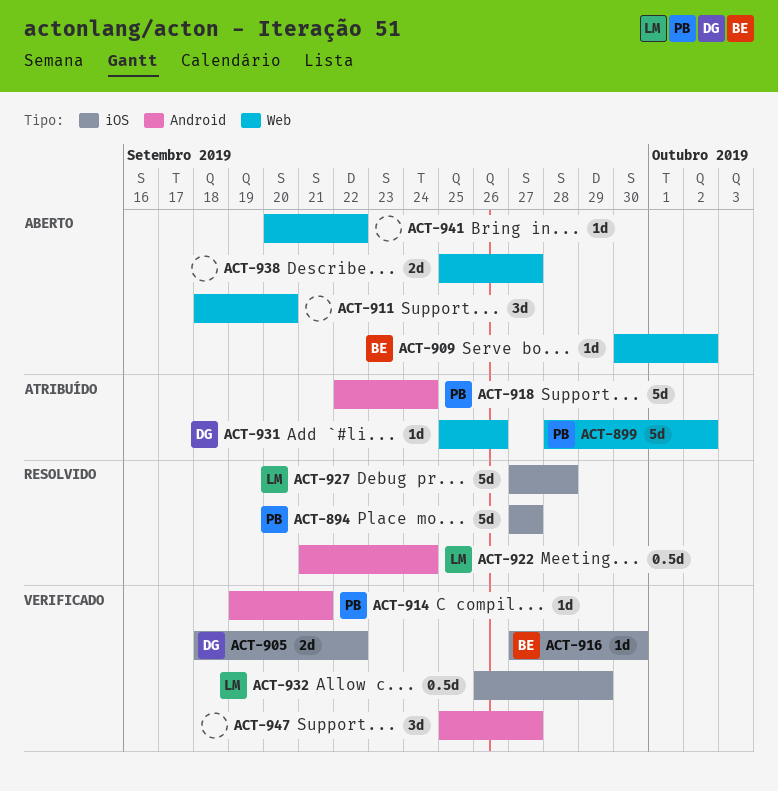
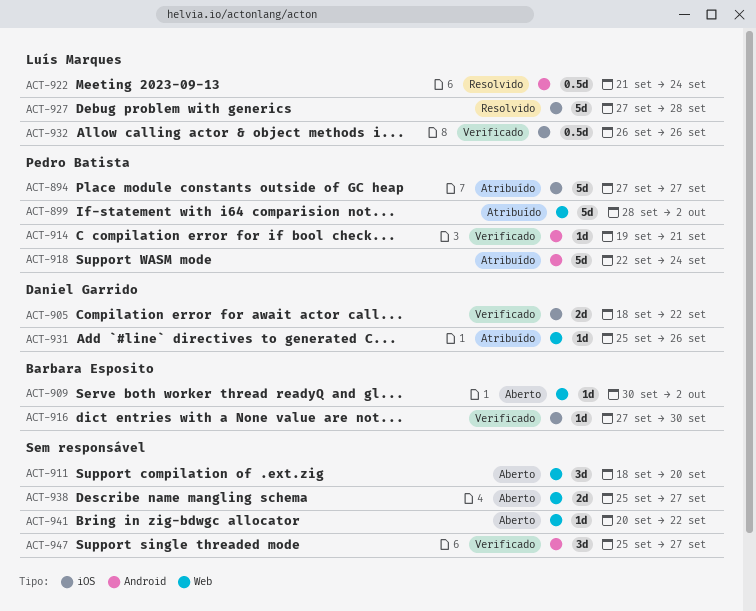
ACT-894, status: Resolvido -> Atribuído
ACT-932, due: Sep 29 -> Sep 26

